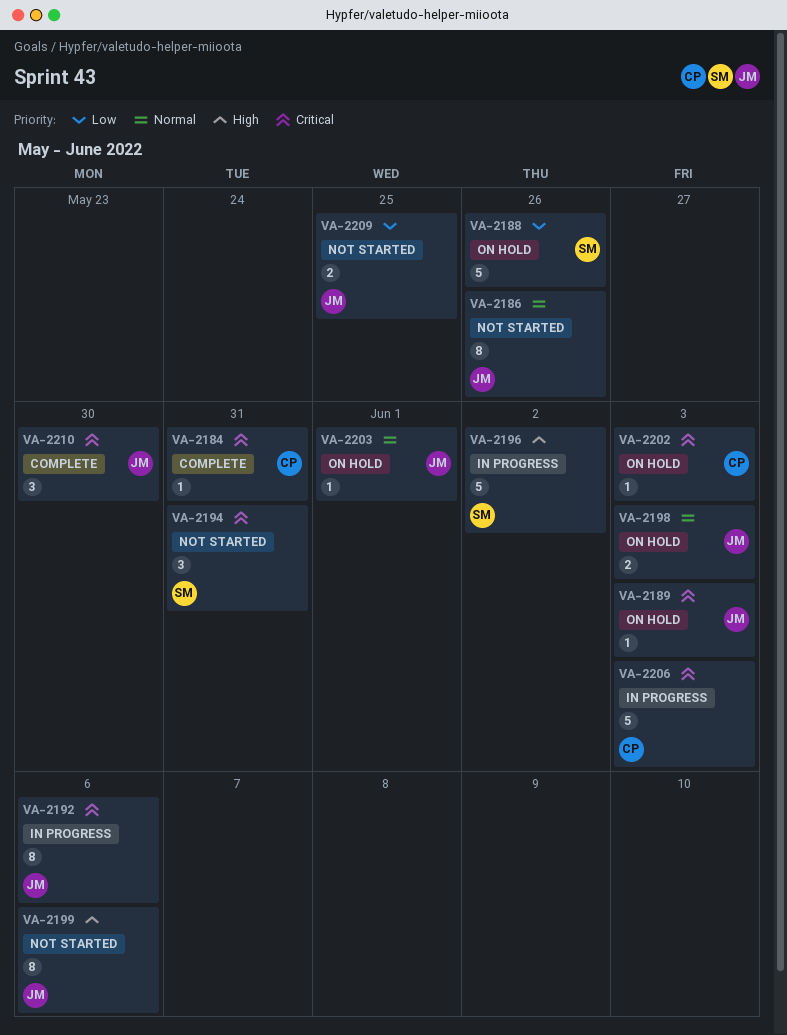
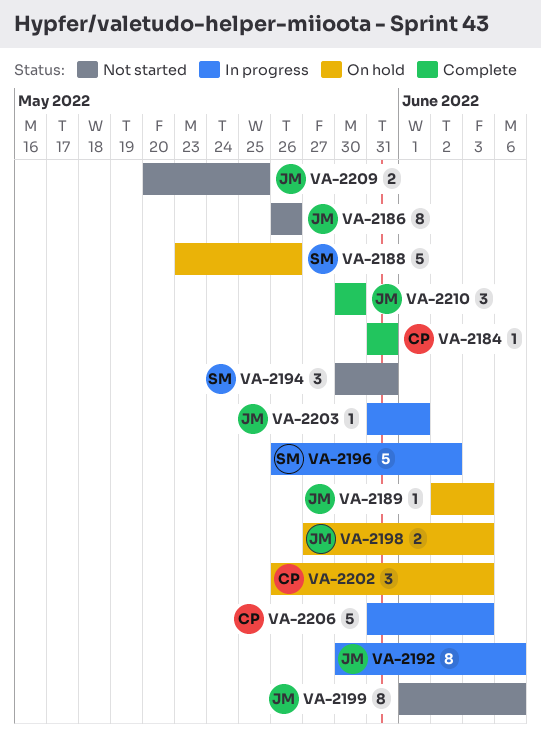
VA-2202, estimate: 1 -> 3
VA-2203, status: On hold -> In progress

